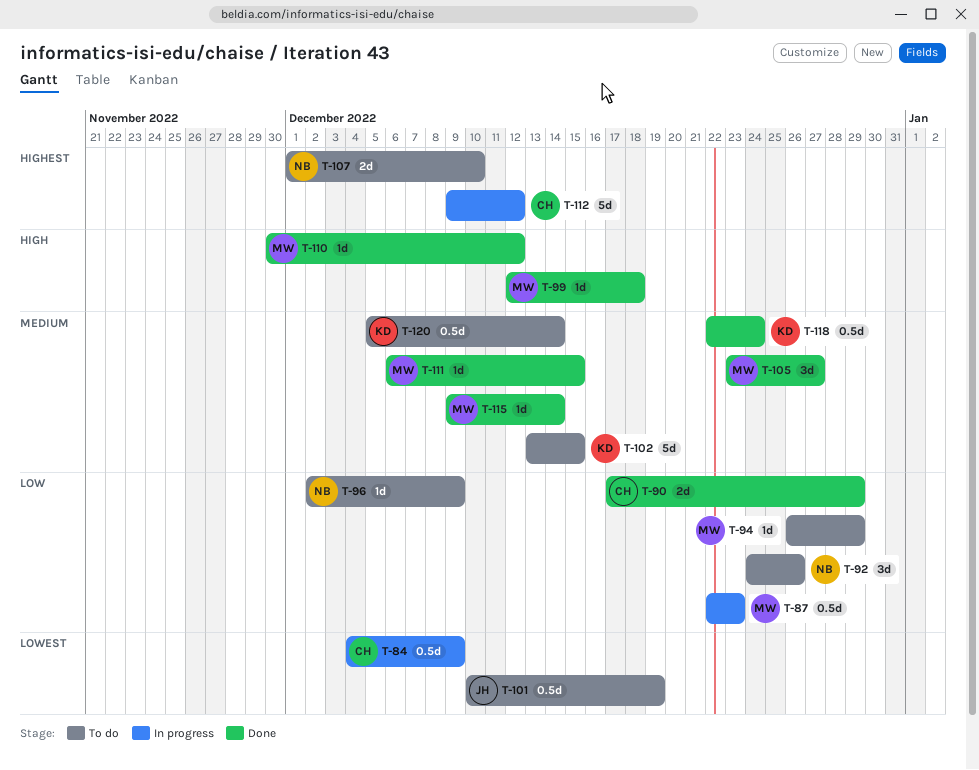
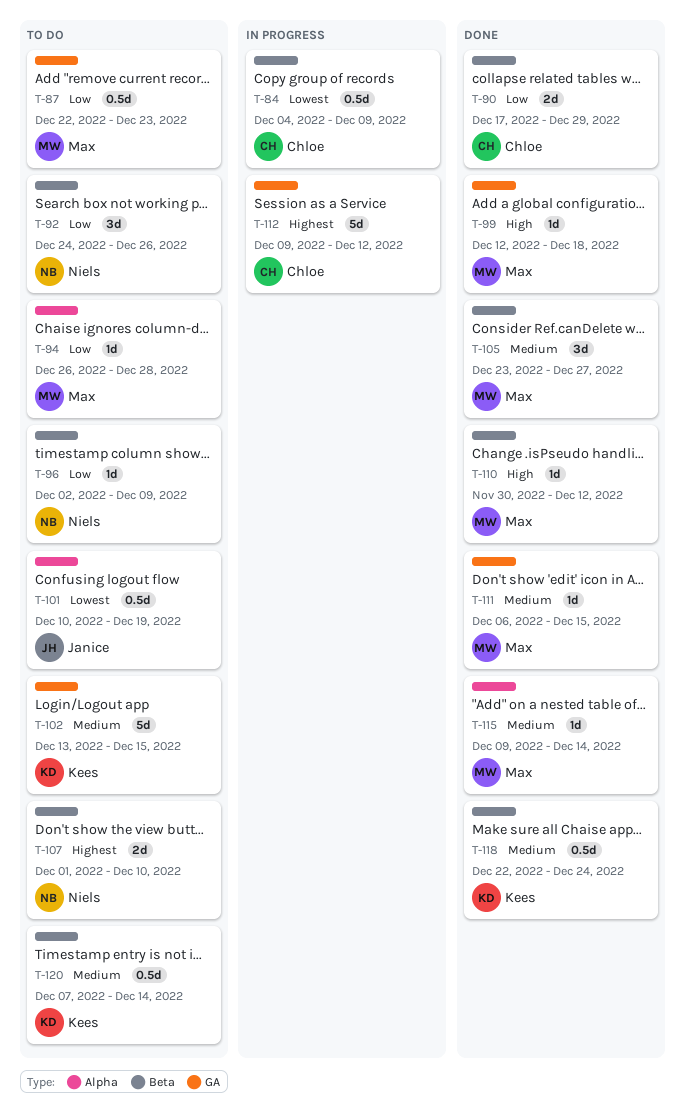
T-87, status: In progress -> To do
T-94, due: Dec 29 -> Dec 28
T-120, start: Dec 5 -> Dec 7

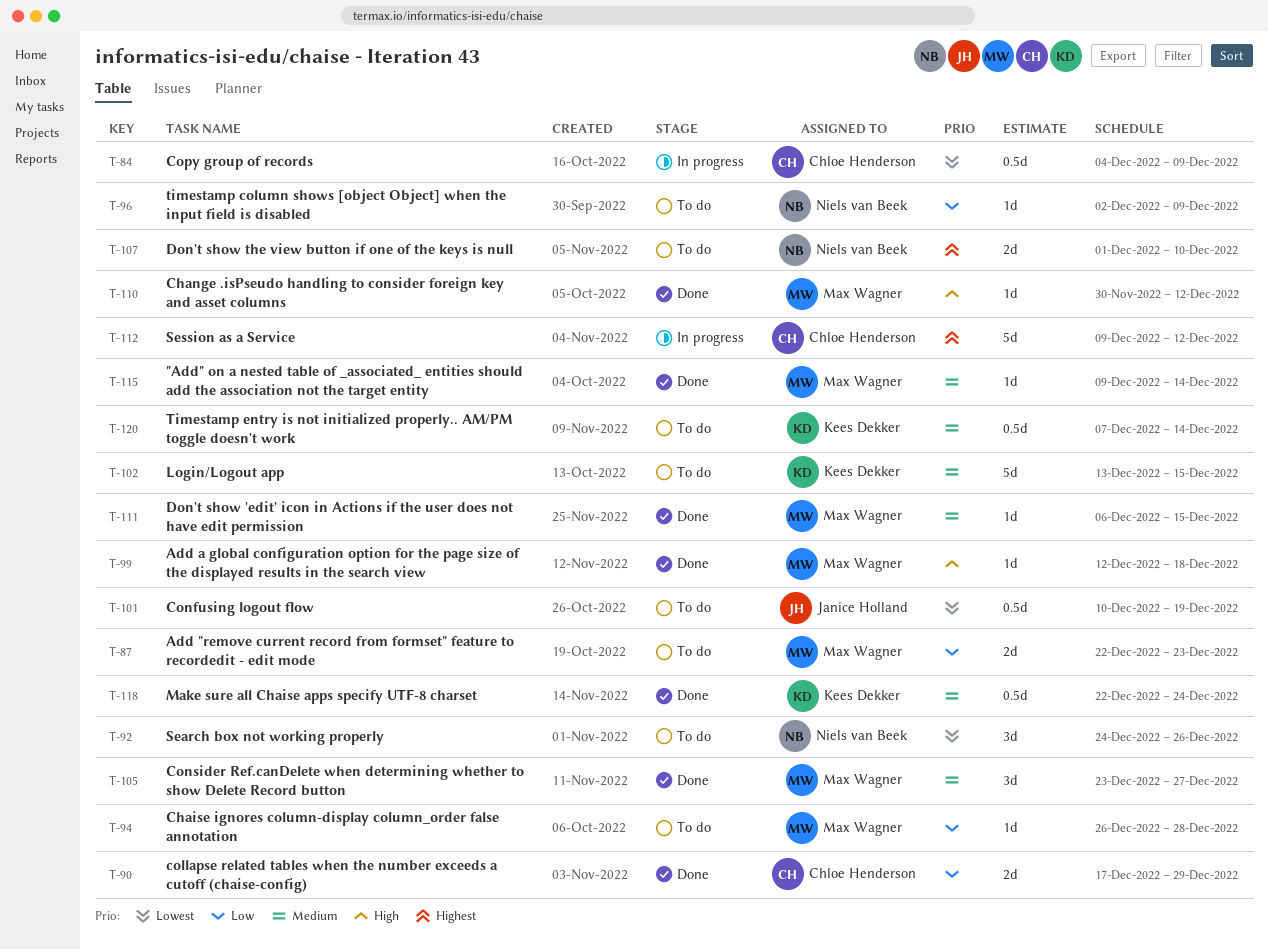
T-87, estimate: 0.5d -> 2d
T-92, priority: Low -> Lowest

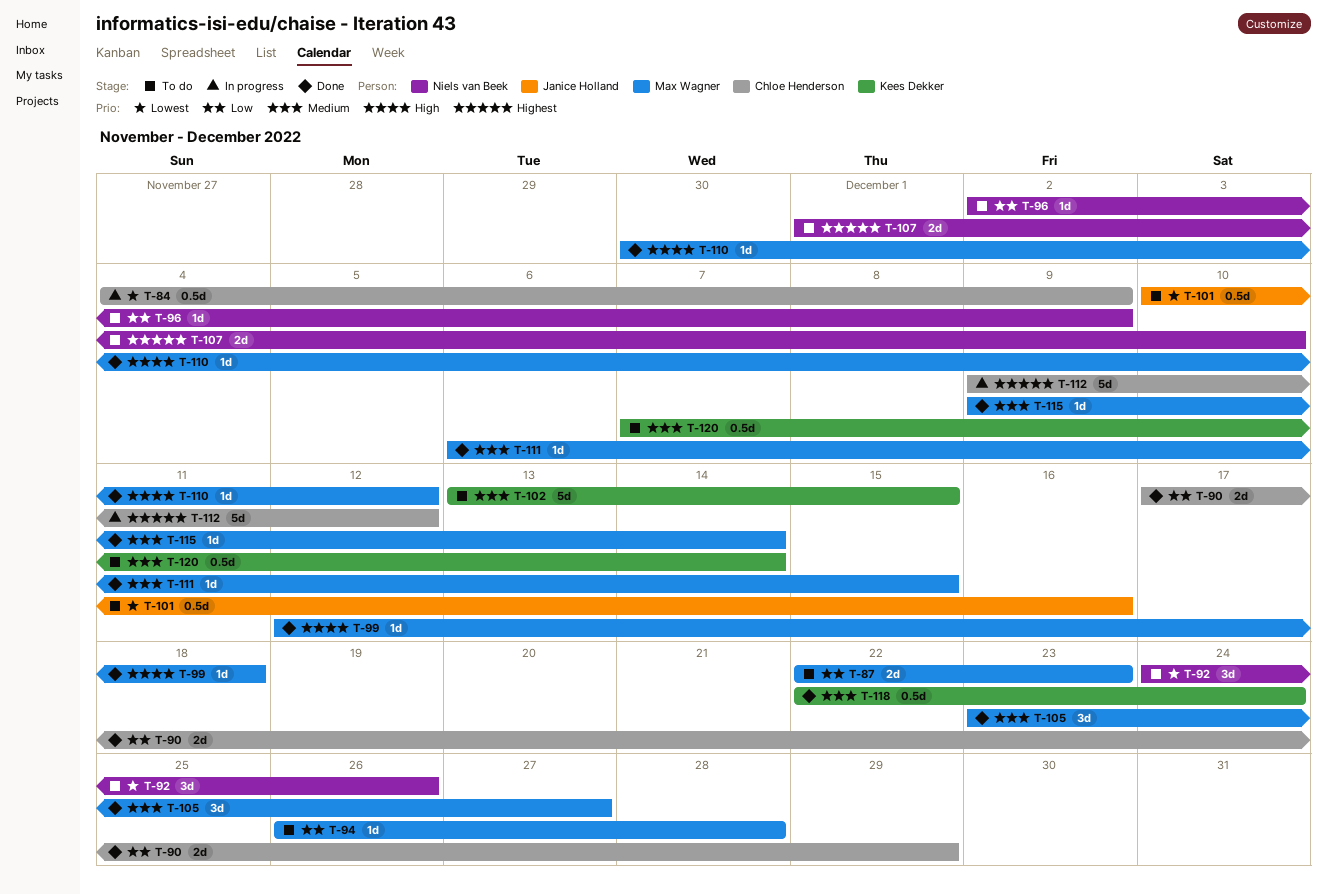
T-101, due: Dec 19 -> Dec 16

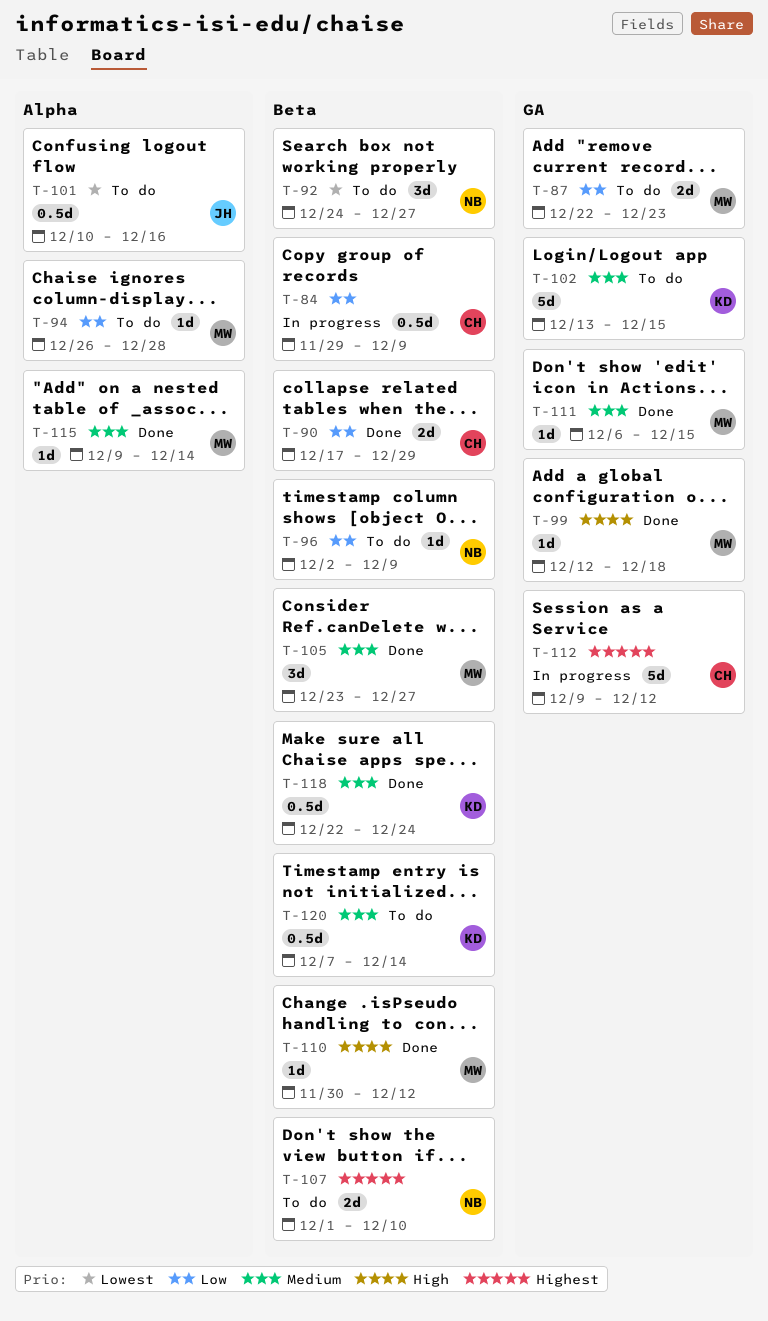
T-84, priority: Lowest -> Low
T-84, start: Dec 4 -> Nov 29
T-92, due: Dec 26 -> Dec 27

